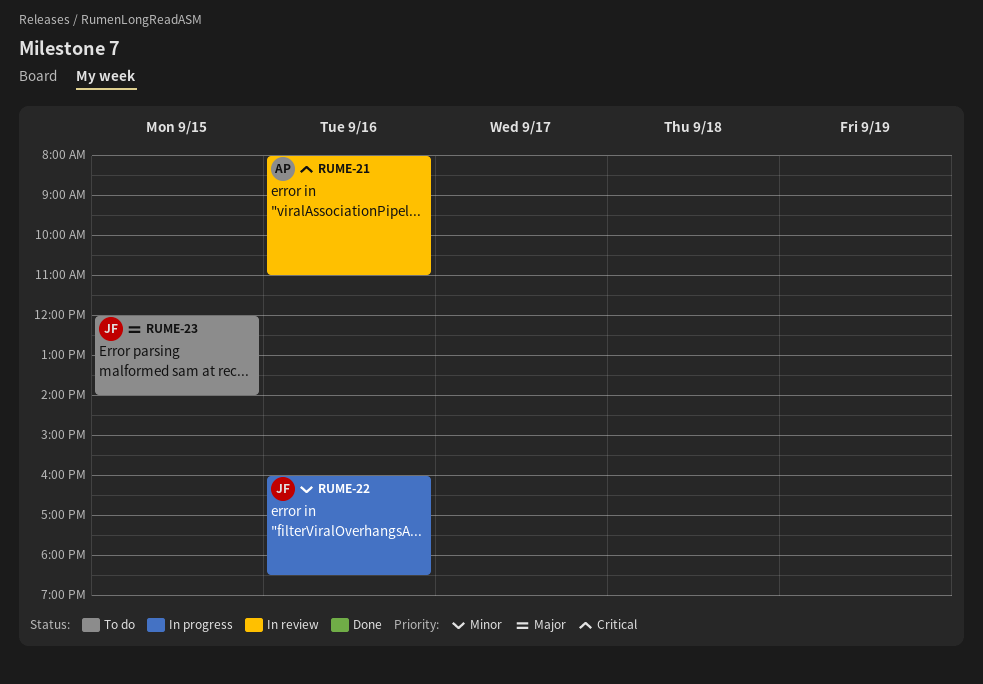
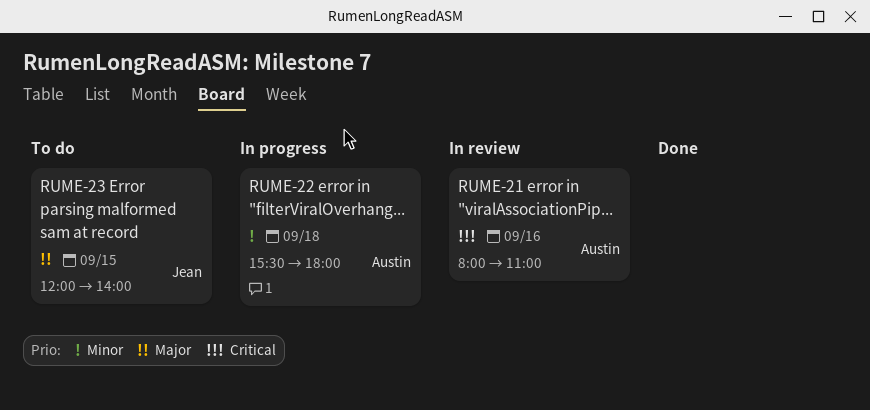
RUME-22, owner: Jean -> Austin
RUME-22, day: Sep 16 -> Sep 18
RUME-22, begins: 16:00 -> 15:30
RUME-22, ends: 18:30 -> 18:00

